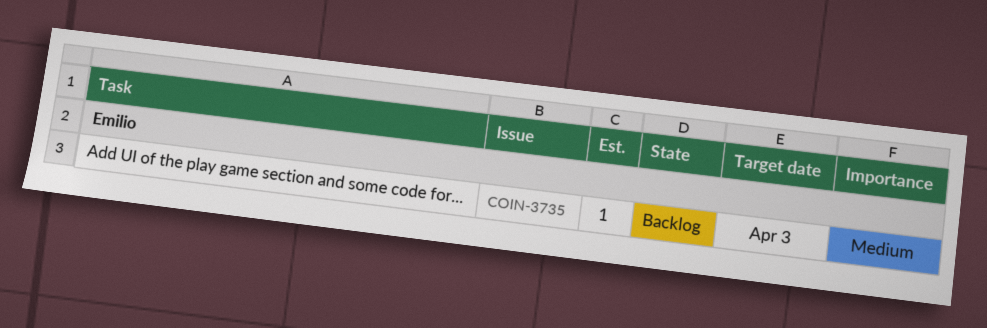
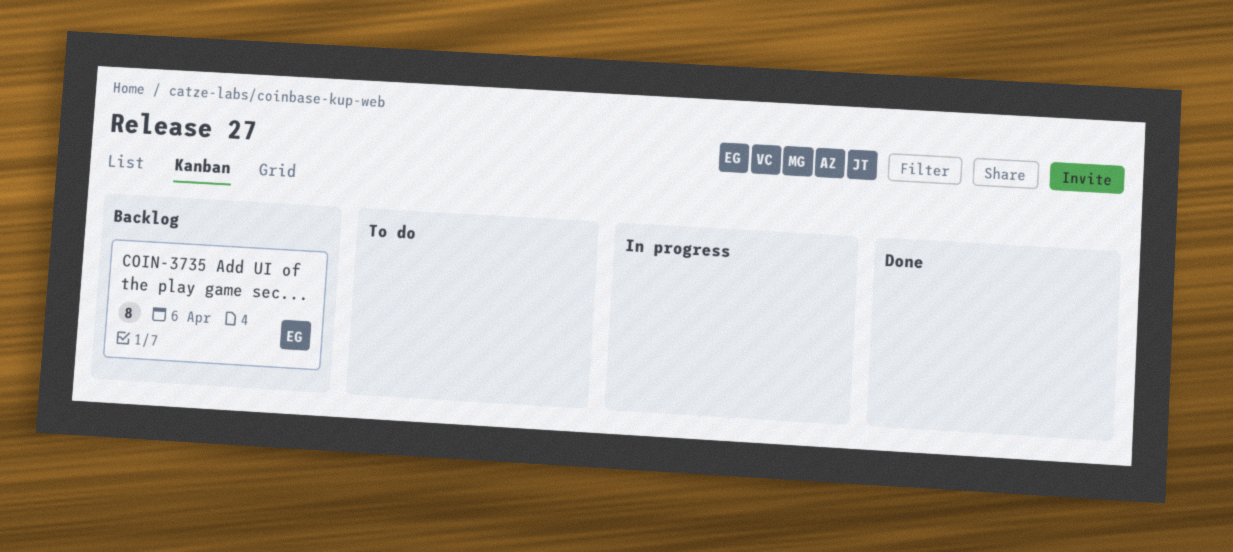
COIN-3735, estimate: 1 -> 8
COIN-3735, due: Apr 3 -> Apr 6

